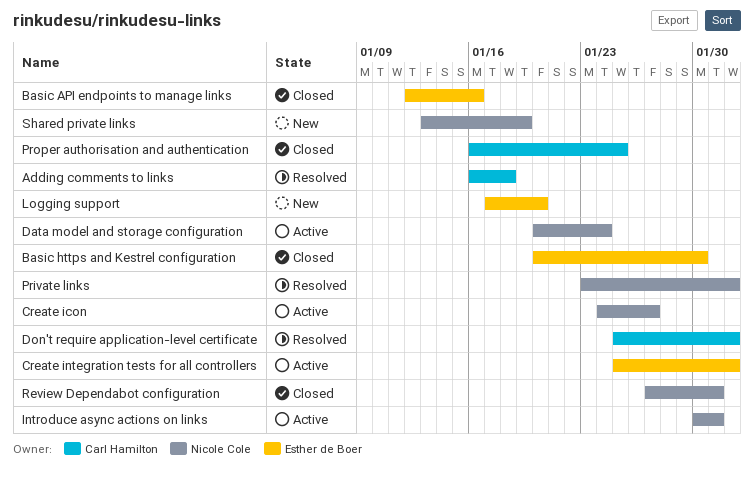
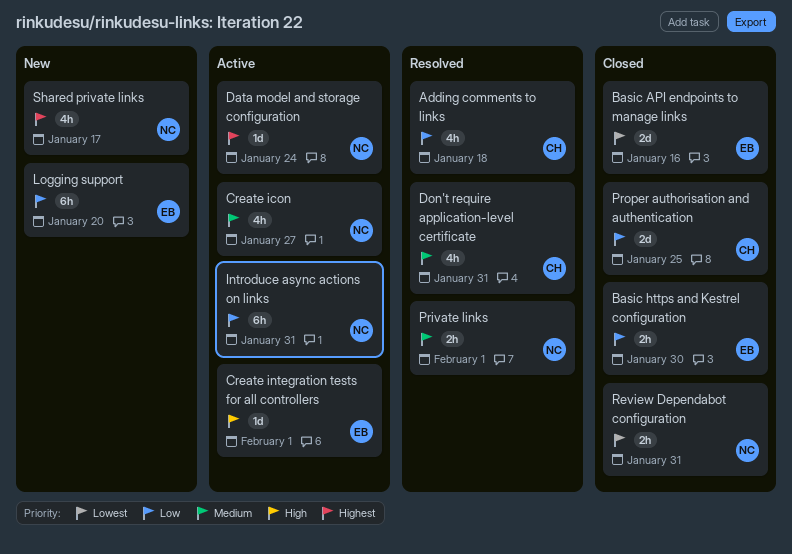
Don't require application-level certificate, due: Feb 1 -> Jan 31
Shared private links, due: Jan 19 -> Jan 17

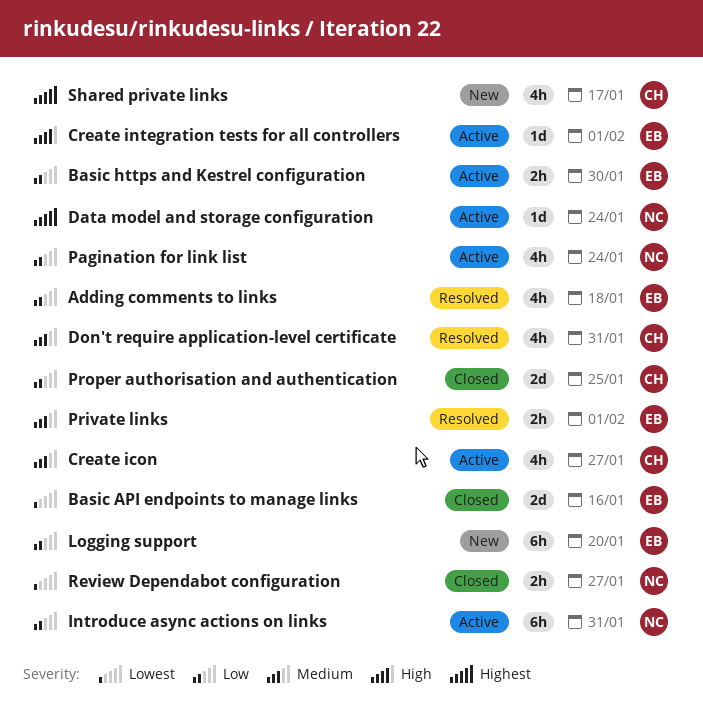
Adding comments to links, owner: CH -> EB
Basic https and Kestrel configuration, status: Closed -> Active
Create icon, owner: NC -> CH
Pagination for link list: none -> present
Private links, owner: NC -> EB
Review Dependabot configuration, due: Jan 31 -> Jan 27
Shared private links, owner: NC -> CH

